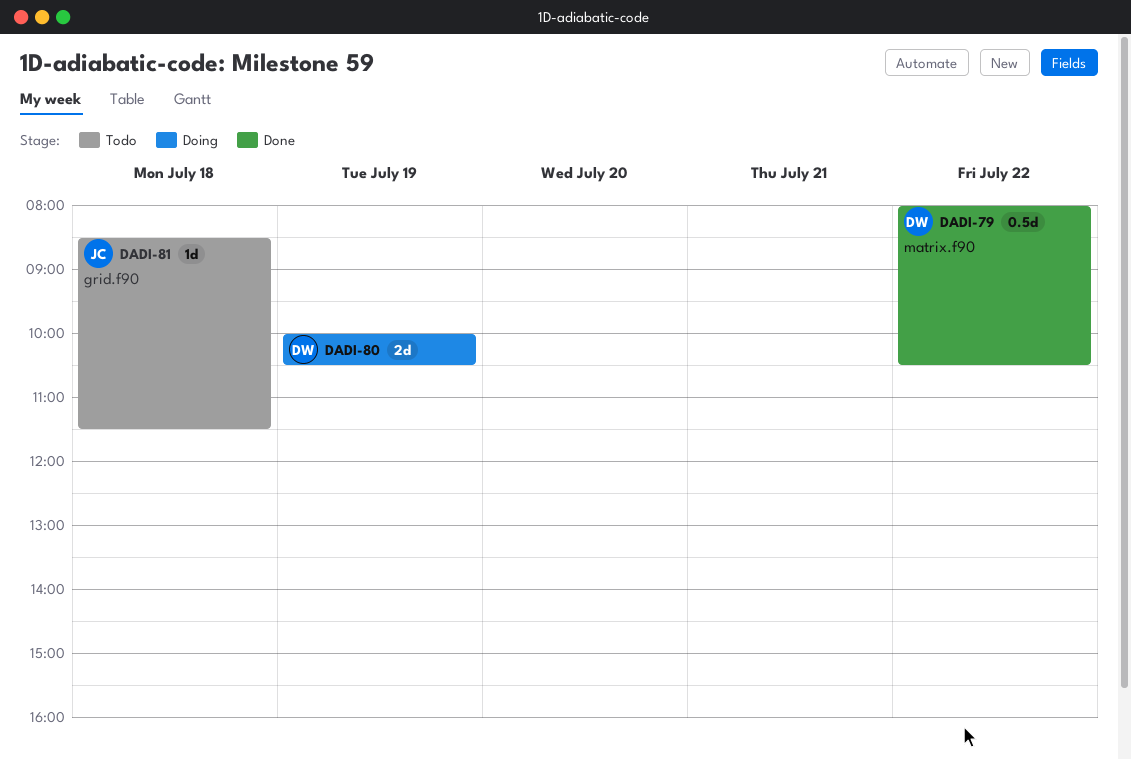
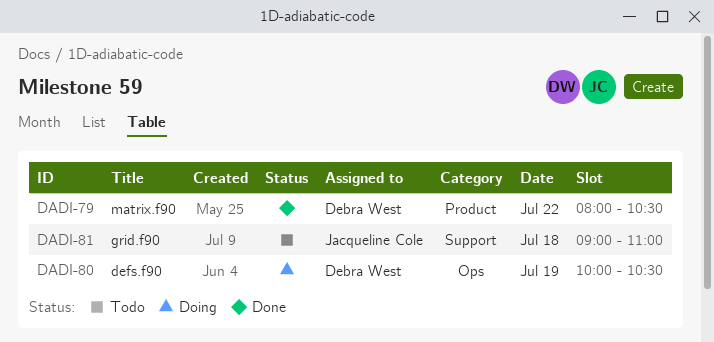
DADI-81, begins: 08:30 -> 09:00
DADI-81, ends: 11:30 -> 11:00

